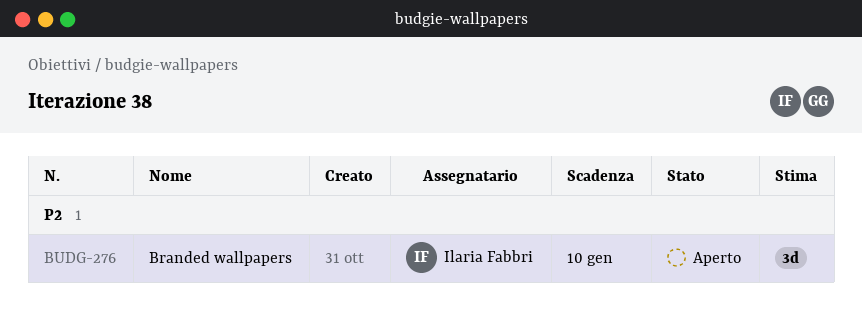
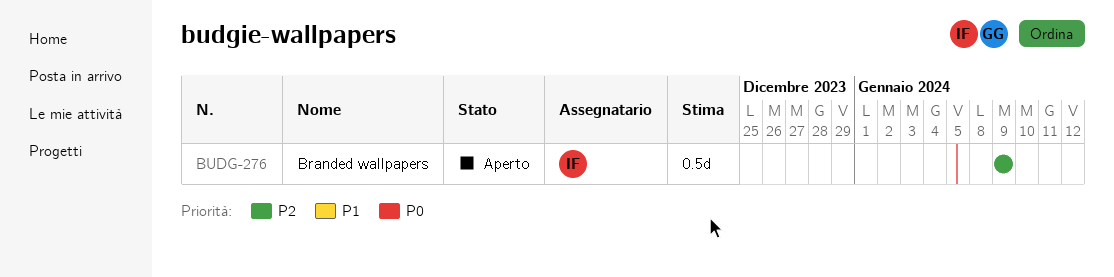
BUDG-276, estimate: 3d -> 0.5d
BUDG-276, due: Jan 10 -> Jan 9

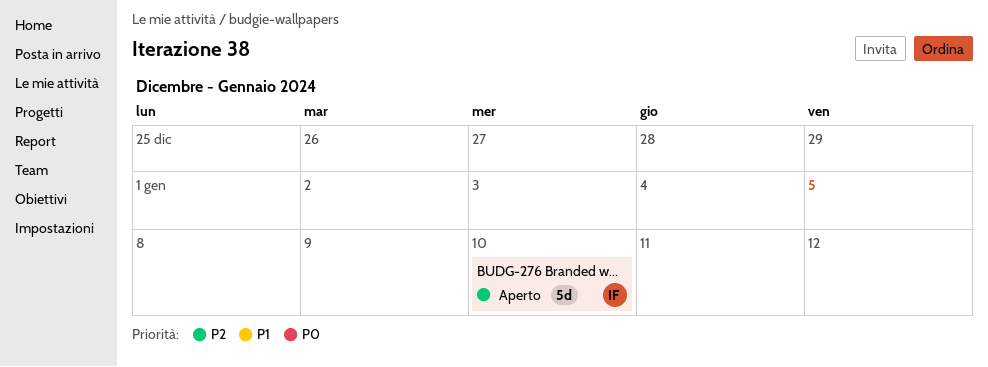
BUDG-276, estimate: 0.5d -> 5d
BUDG-276, due: Jan 9 -> Jan 10

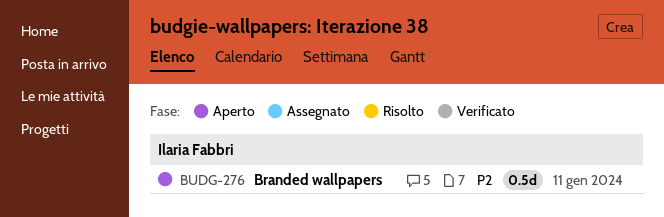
BUDG-276, estimate: 5d -> 0.5d
BUDG-276, due: Jan 10 -> Jan 11

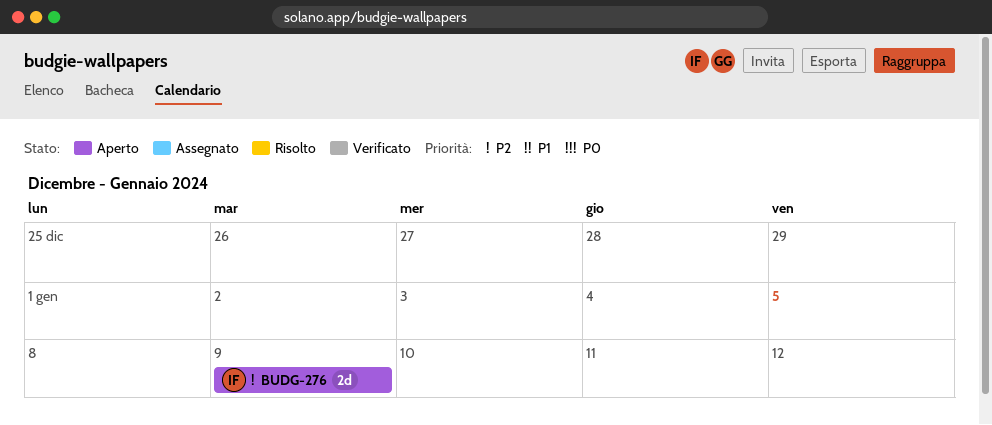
BUDG-276, estimate: 0.5d -> 2d
BUDG-276, due: Jan 11 -> Jan 9

